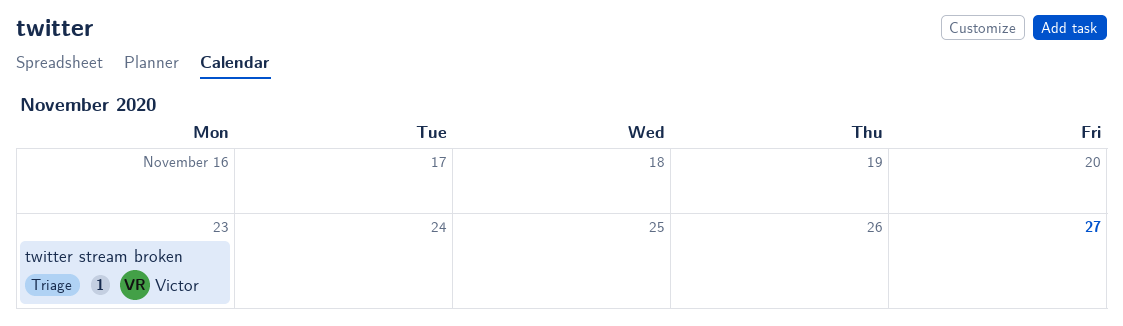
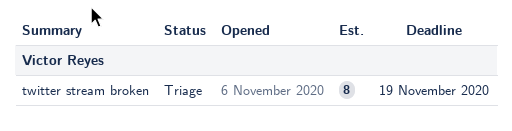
twitter stream broken, estimate: 1 -> 8
twitter stream broken, due: Nov 23 -> Nov 19

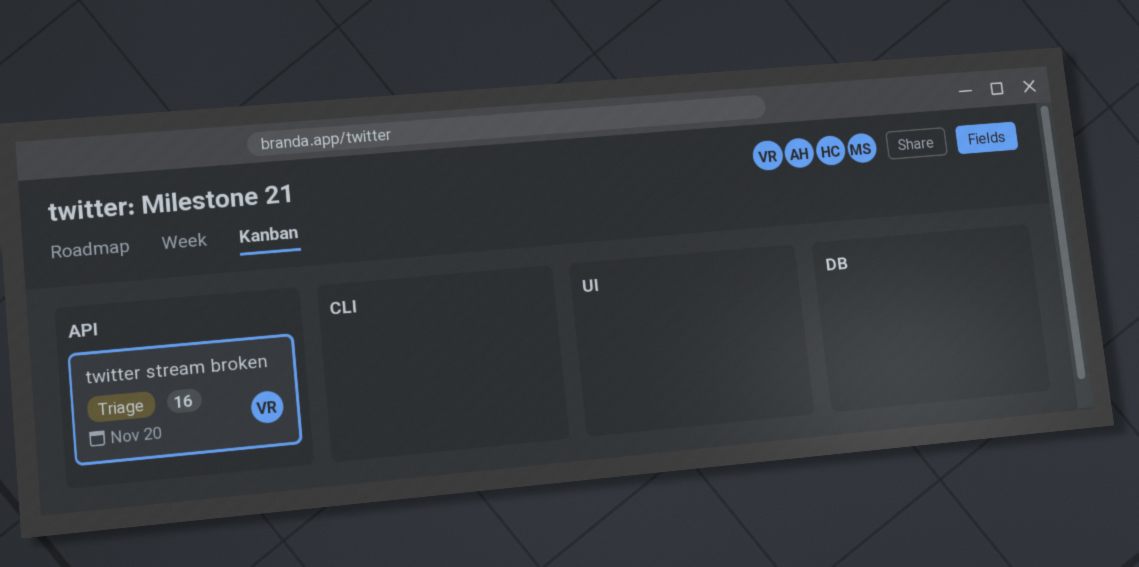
twitter stream broken, estimate: 8 -> 16
twitter stream broken, due: Nov 19 -> Nov 20

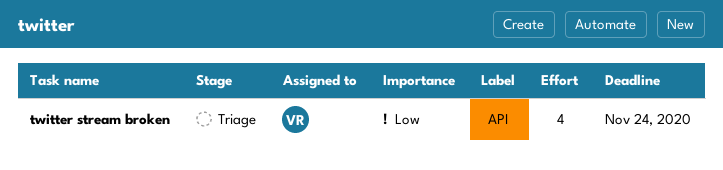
twitter stream broken, estimate: 16 -> 4
twitter stream broken, due: Nov 20 -> Nov 24

